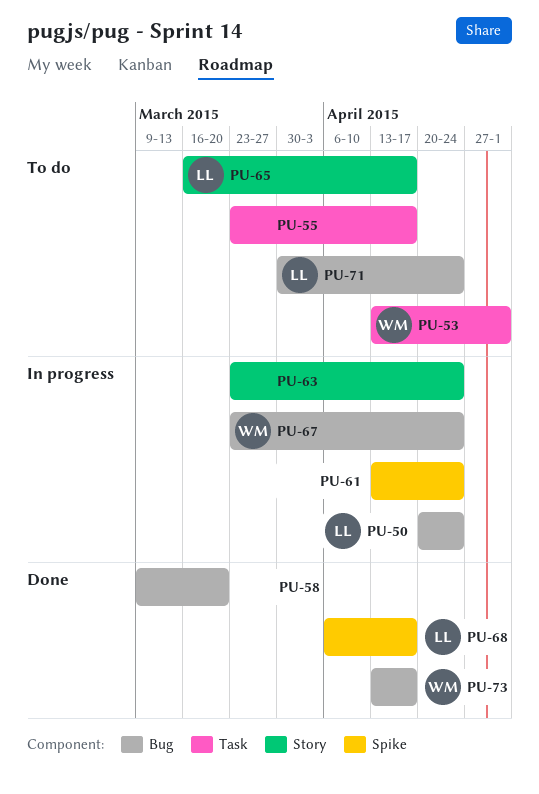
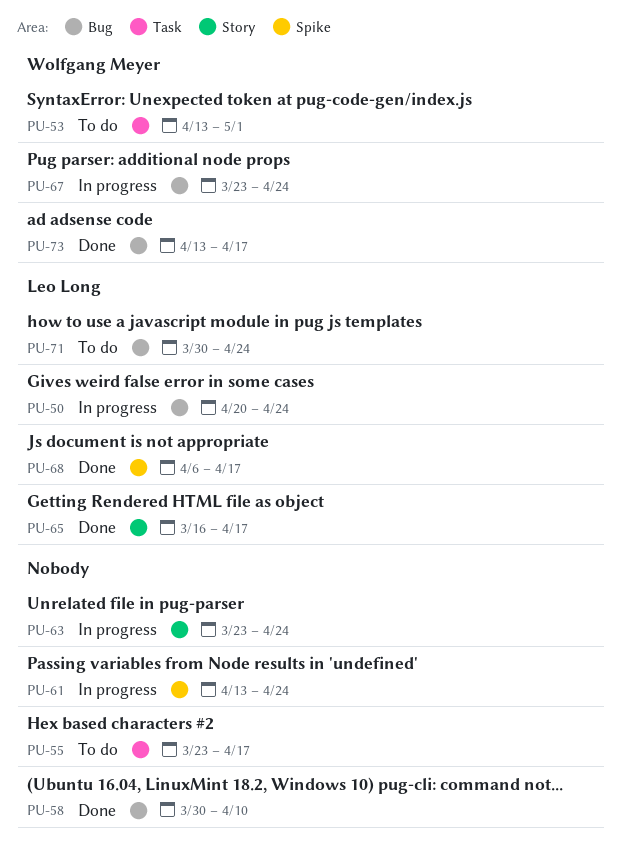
PU-58, start: Mar 9 -> Mar 30
PU-58, due: Mar 20 -> Apr 10
PU-65, status: To do -> Done

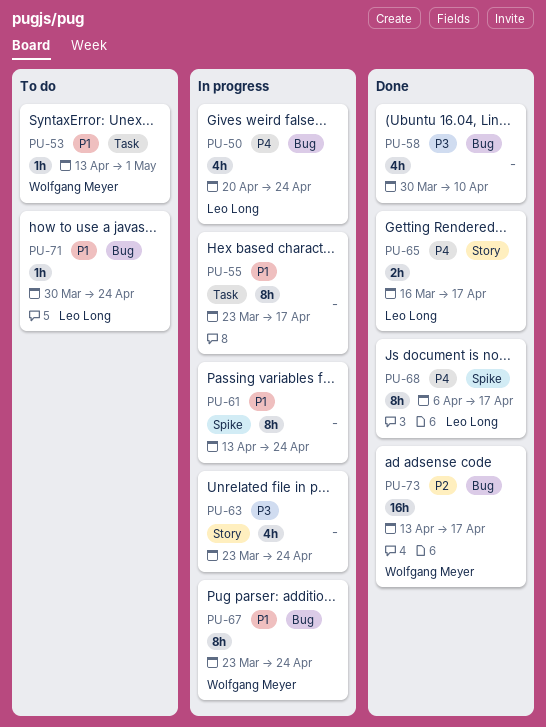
PU-55, status: To do -> In progress

